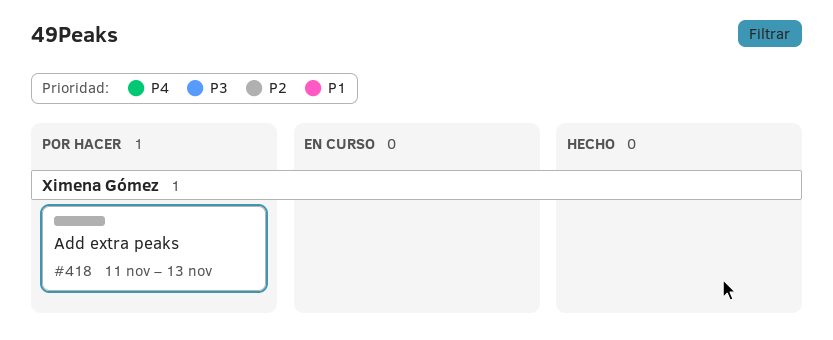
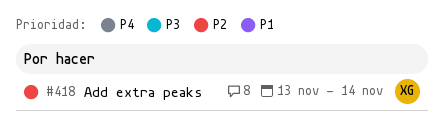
#418, start: Nov 11 -> Nov 13
#418, due: Nov 13 -> Nov 14

